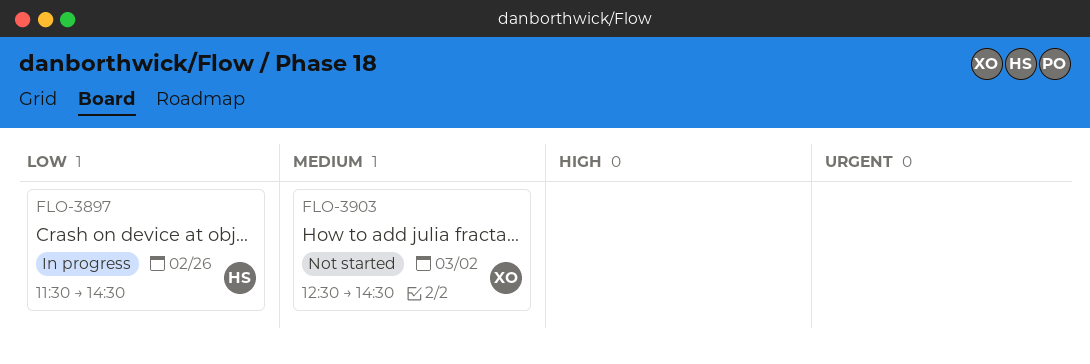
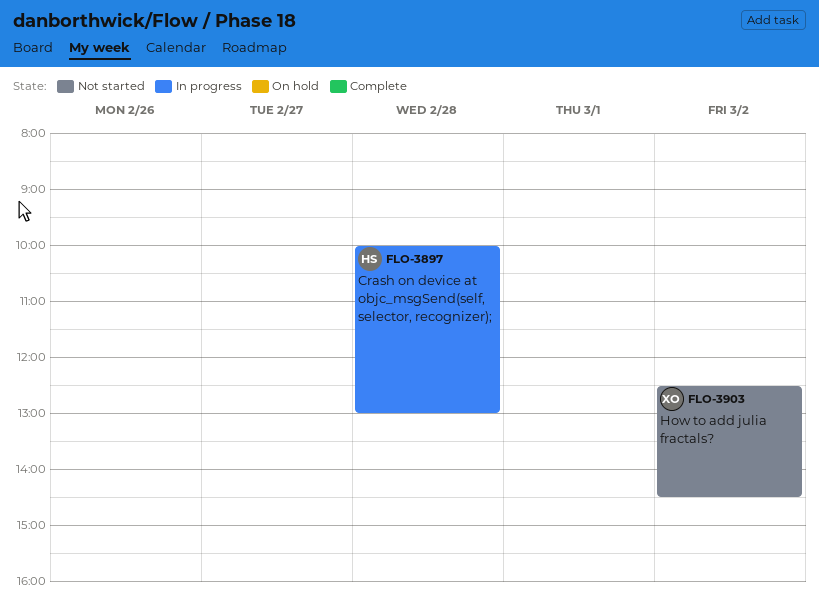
FLO-3897, day: Feb 26 -> Feb 28
FLO-3897, begins: 11:30 -> 10:00
FLO-3897, ends: 14:30 -> 13:00

